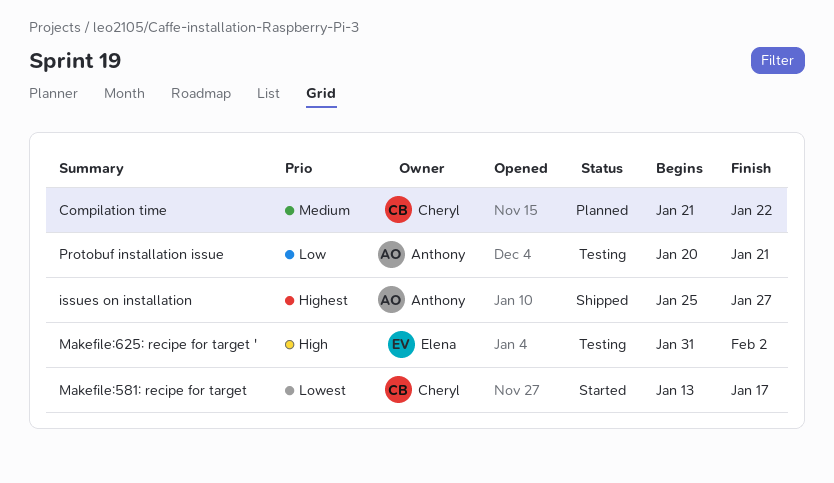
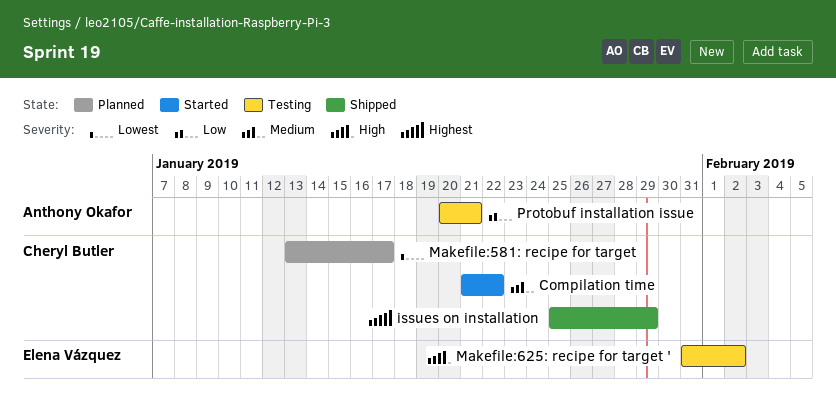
Compilation time, status: Planned -> Started
issues on installation, owner: Anthony Okafor -> Cheryl Butler
issues on installation, due: Jan 27 -> Jan 29
Makefile:581: recipe for target, status: Started -> Planned

